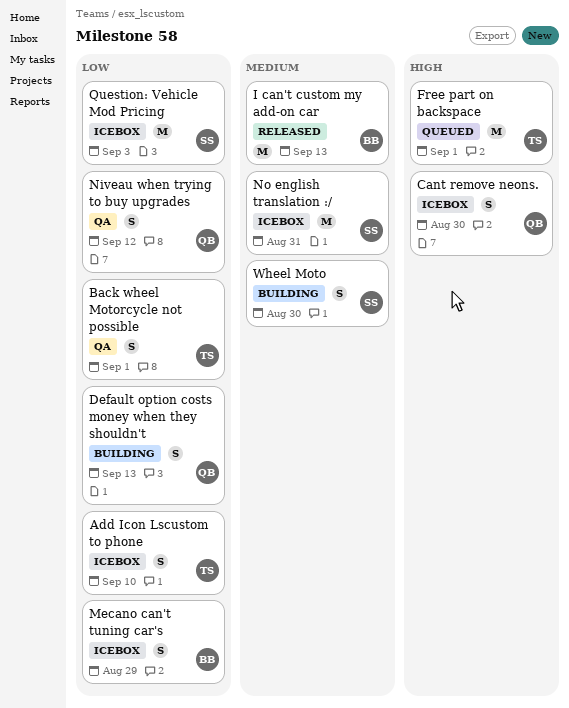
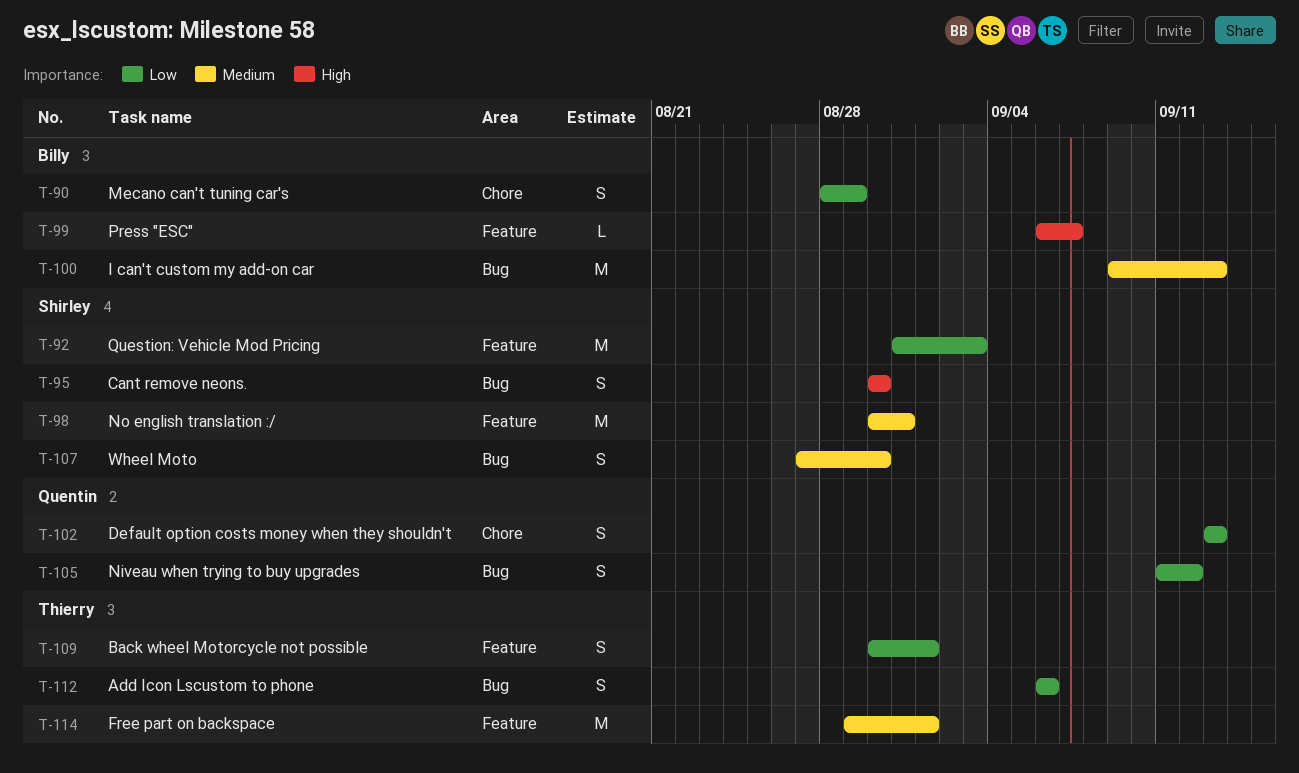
Add Icon Lscustom to phone, due: Sep 10 -> Sep 6
Cant remove neons., owner: Quentin -> Shirley
Free part on backspace, priority: High -> Medium
Press "ESC": none -> present

